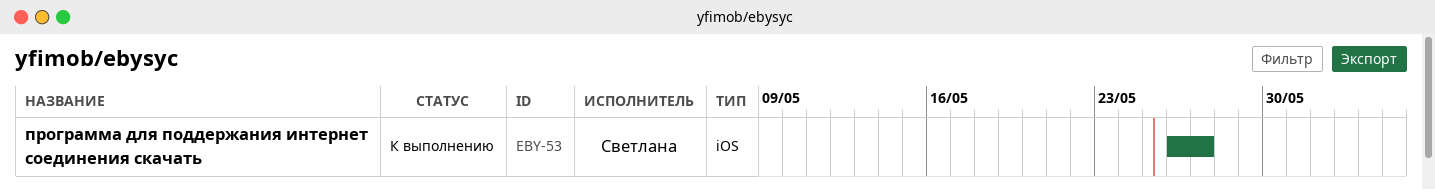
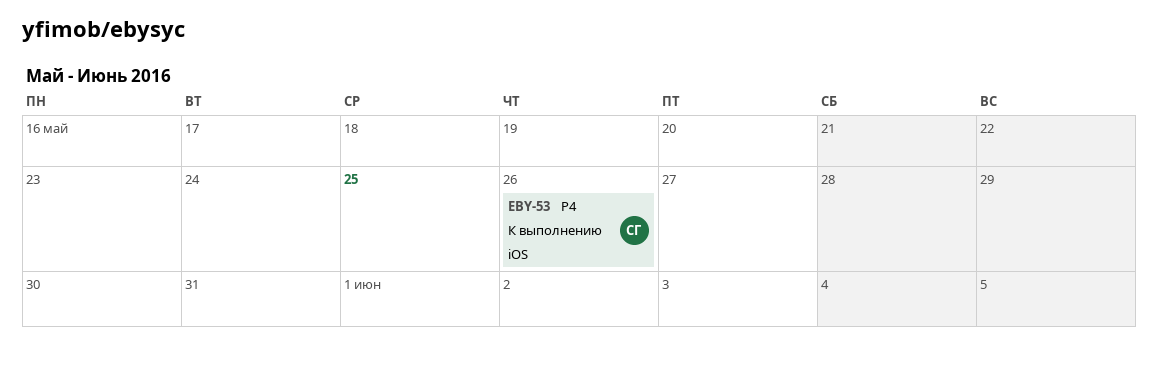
EBY-53, due: May 27 -> May 26

